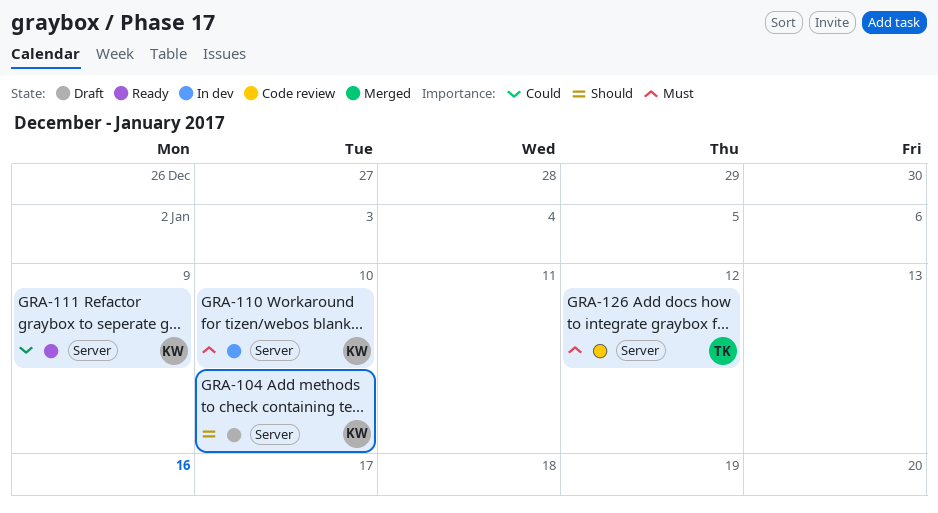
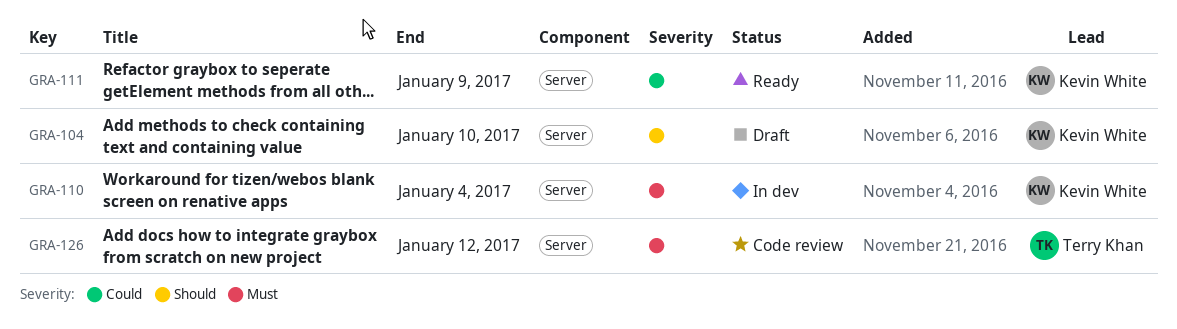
GRA-110, due: Jan 10 -> Jan 4

